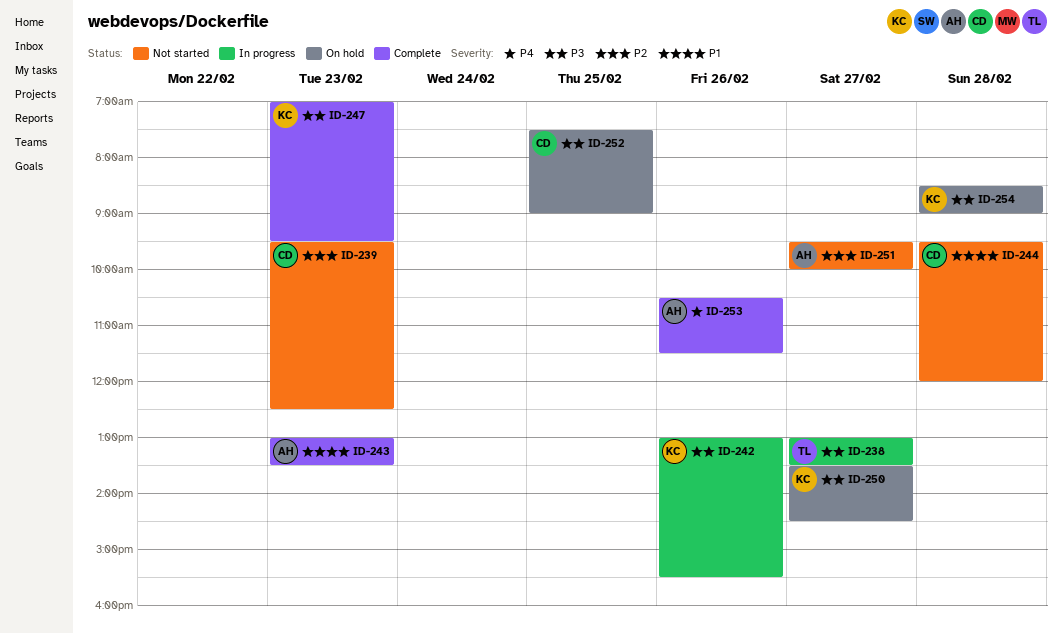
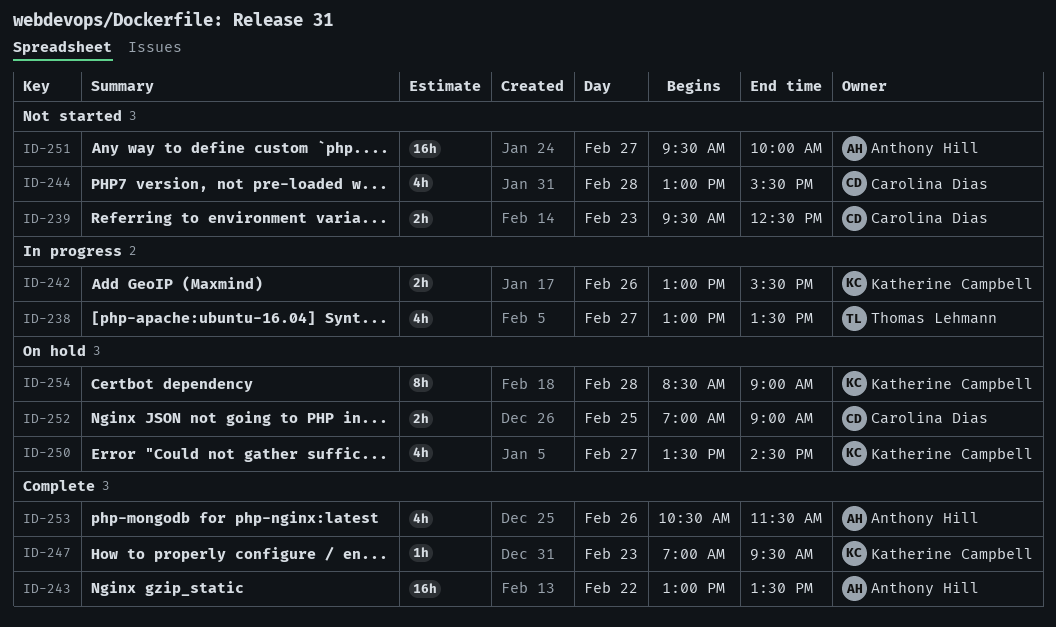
ID-243, day: Feb 23 -> Feb 22
ID-244, begins: 09:30 -> 13:00
ID-244, ends: 12:00 -> 15:30
ID-252, begins: 07:30 -> 07:00

